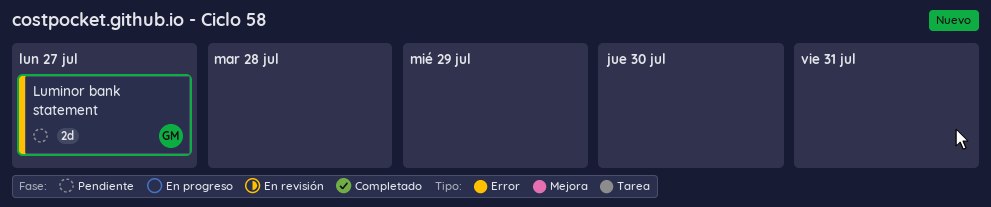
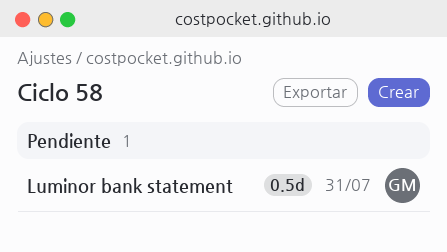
Luminor bank statement, estimate: 2d -> 0.5d
Luminor bank statement, due: Jul 27 -> Jul 31

